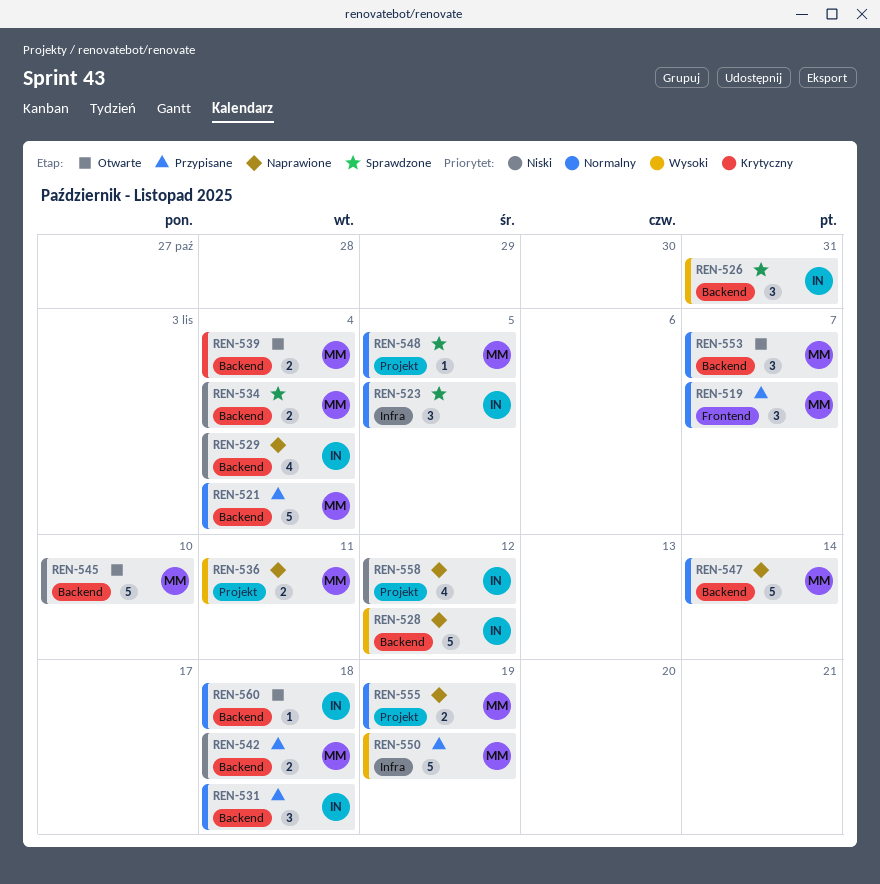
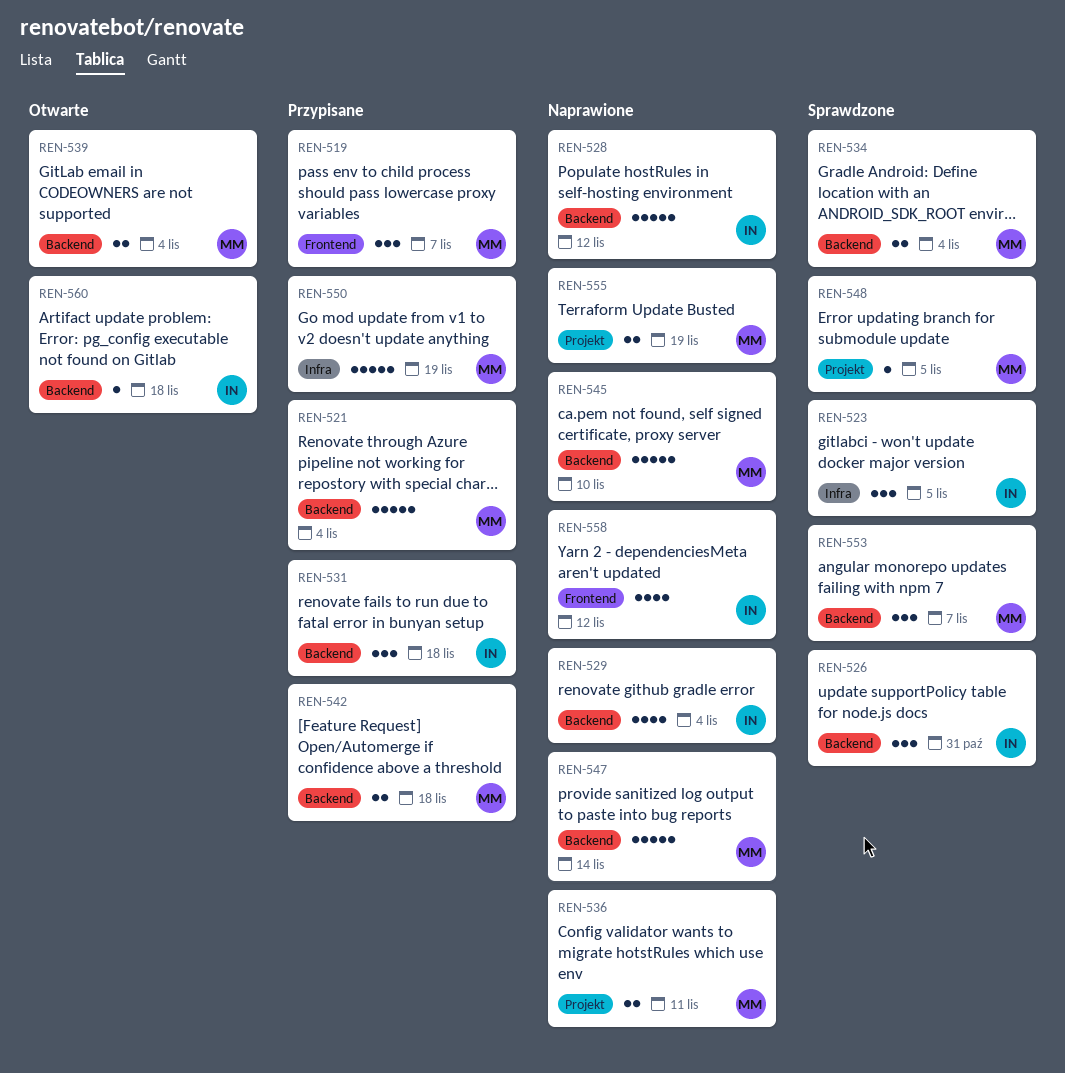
REN-545, status: Otwarte -> Naprawione
REN-553, status: Otwarte -> Sprawdzone
REN-558, label: Projekt -> Frontend

